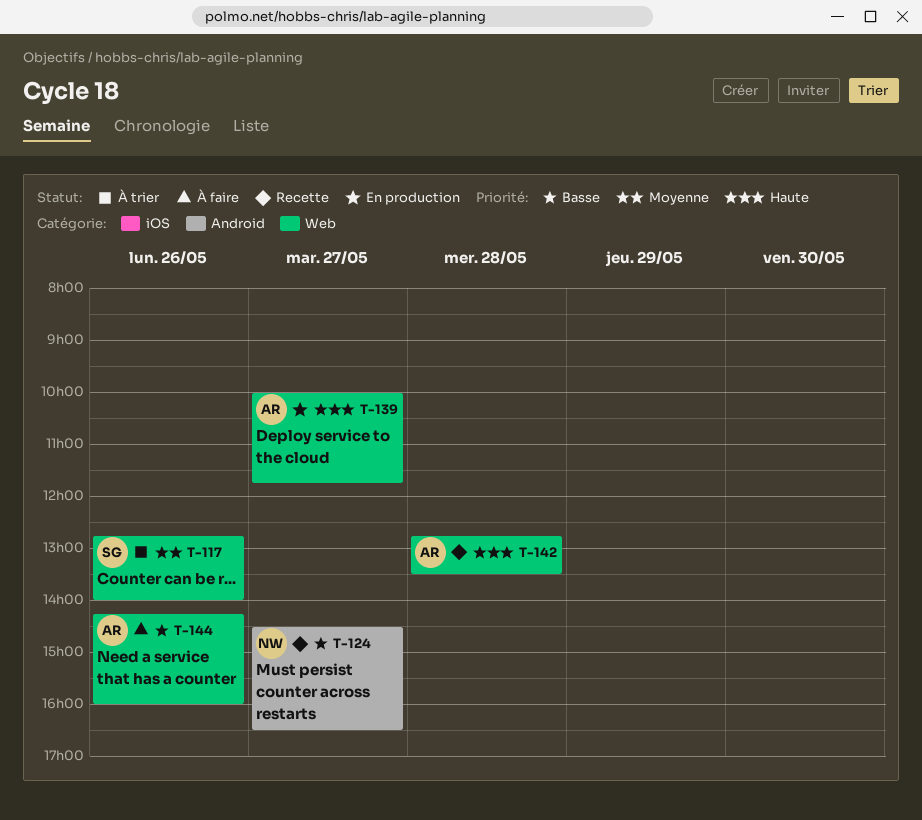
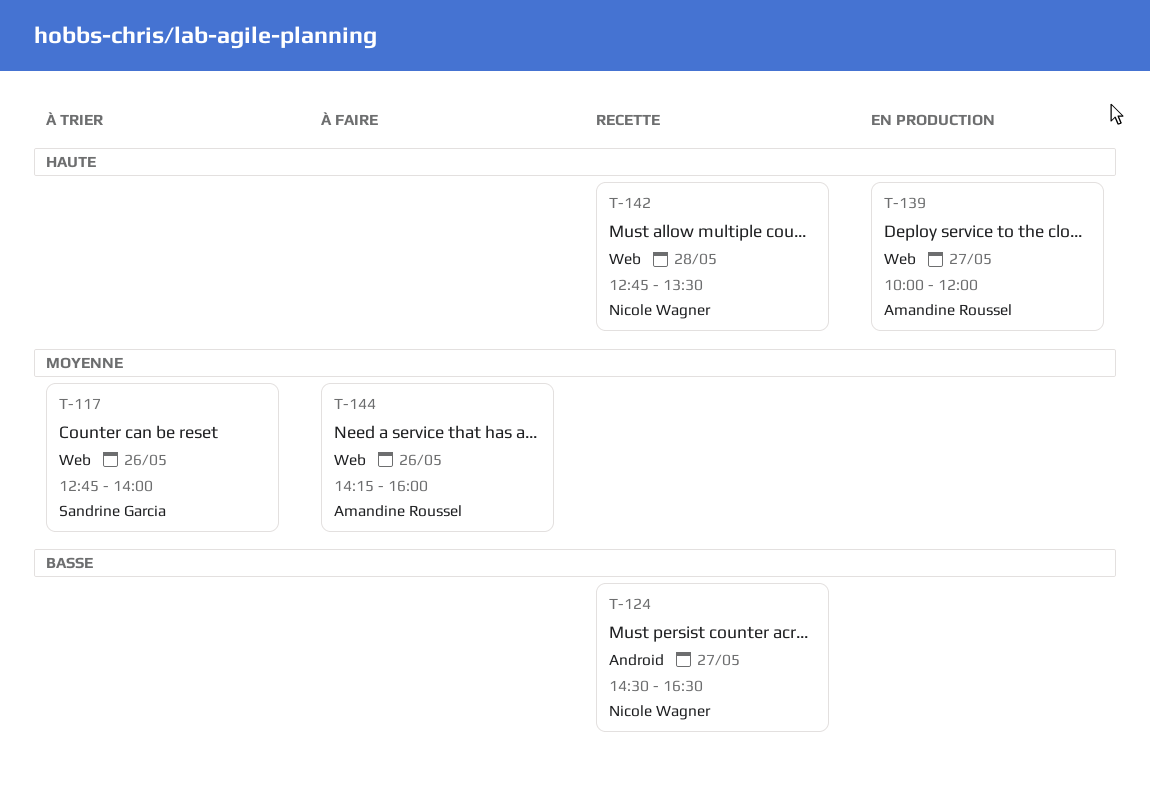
T-139, ends: 11:45 -> 12:00
T-142, owner: Amandine Roussel -> Nicole Wagner
T-144, priority: Basse -> Moyenne

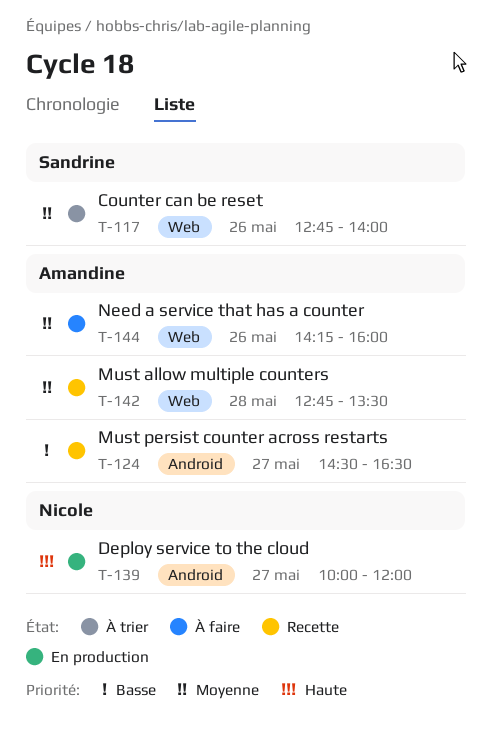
T-124, owner: Nicole Wagner -> Amandine Roussel
T-139, owner: Amandine Roussel -> Nicole Wagner
T-139, label: Web -> Android
T-142, owner: Nicole Wagner -> Amandine Roussel
T-142, priority: Haute -> Moyenne

